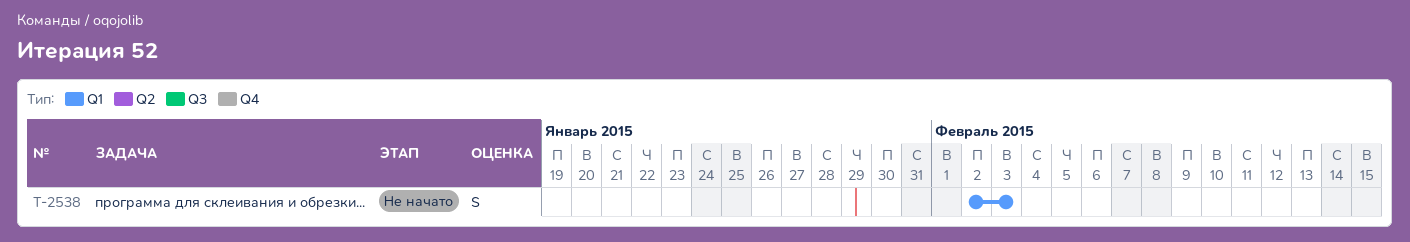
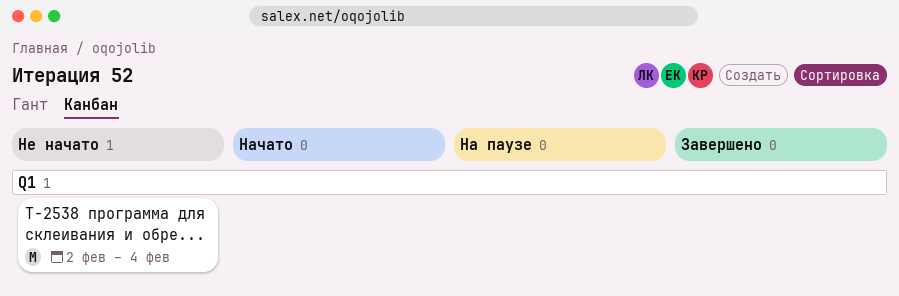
T-2538, estimate: S -> M
T-2538, due: Feb 3 -> Feb 4

